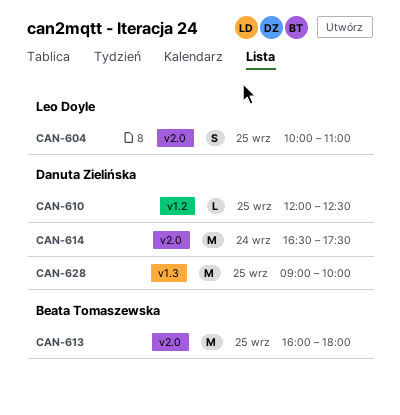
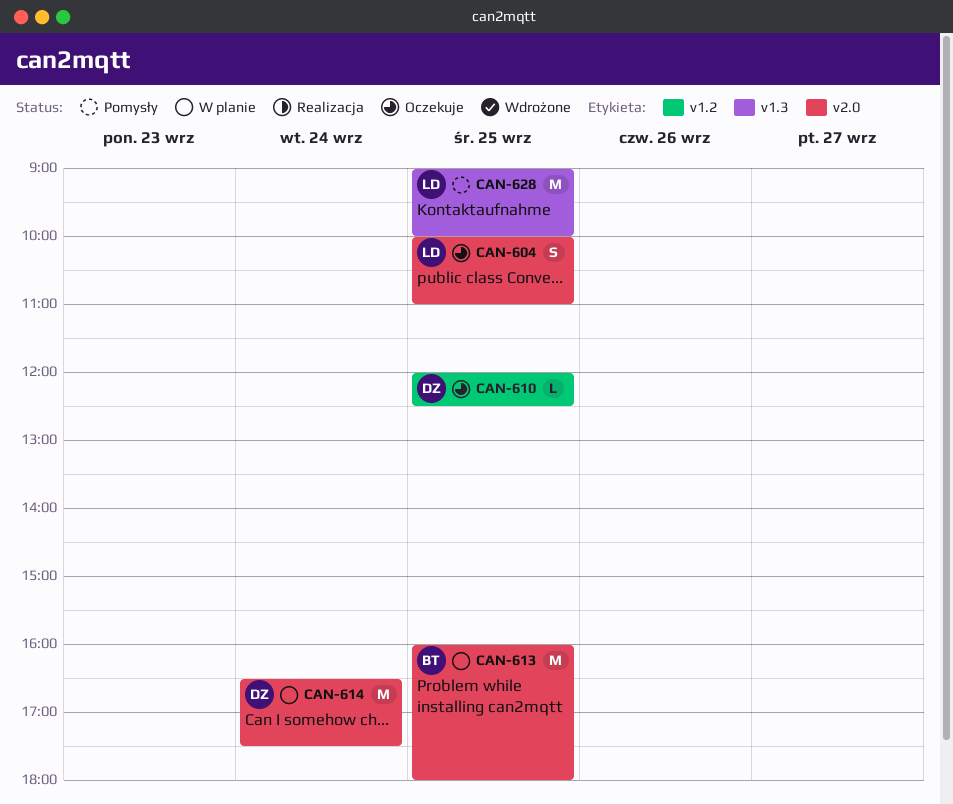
CAN-628, owner: Danuta Zielińska -> Leo Doyle

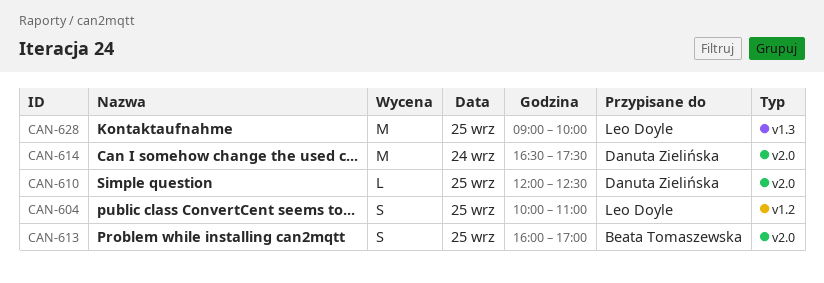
CAN-604, label: v2.0 -> v1.2
CAN-610, label: v1.2 -> v2.0
CAN-613, estimate: M -> S
CAN-613, ends: 18:00 -> 17:00

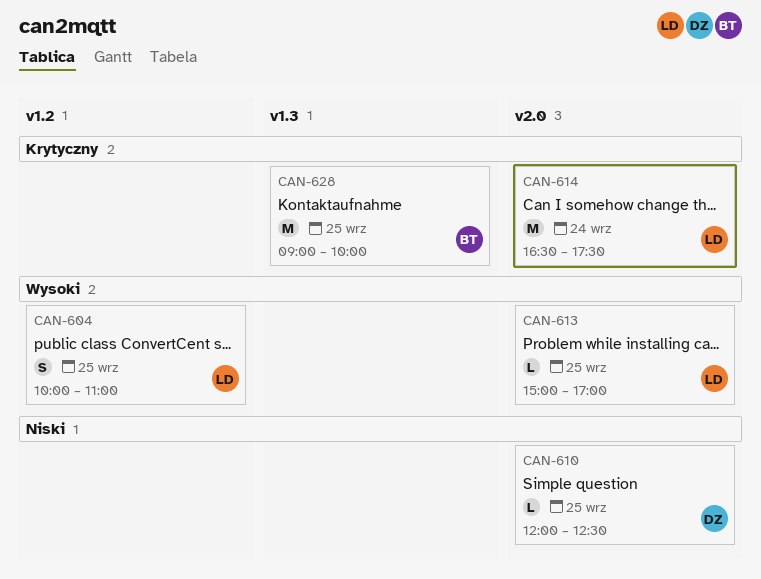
CAN-613, owner: Beata Tomaszewska -> Leo Doyle
CAN-613, estimate: S -> L
CAN-613, begins: 16:00 -> 15:00
CAN-614, owner: Danuta Zielińska -> Leo Doyle
CAN-628, owner: Leo Doyle -> Beata Tomaszewska

